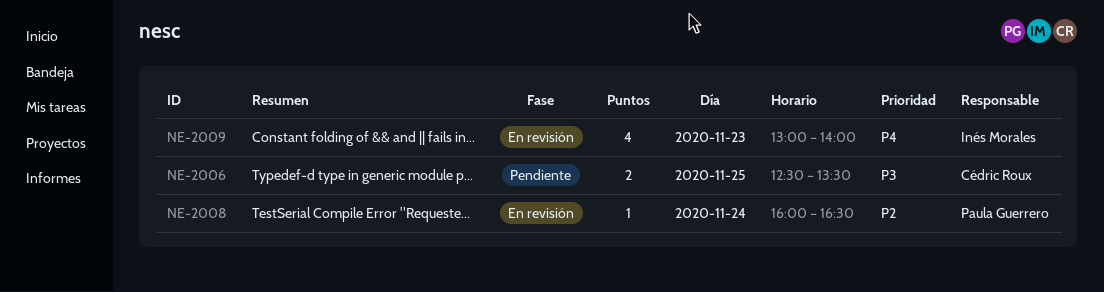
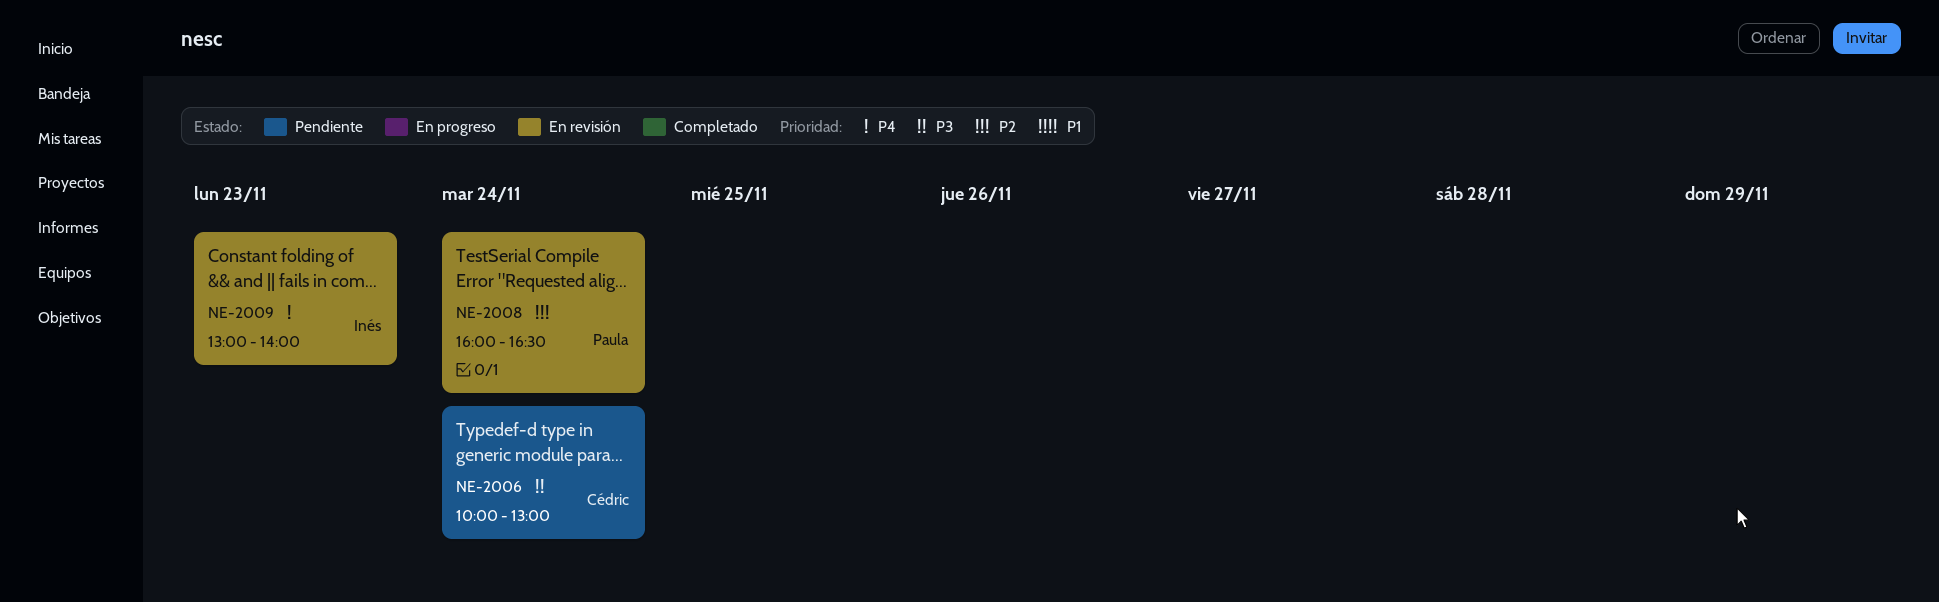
NE-2006, day: Nov 25 -> Nov 24
NE-2006, begins: 12:30 -> 10:00
NE-2006, ends: 13:30 -> 13:00

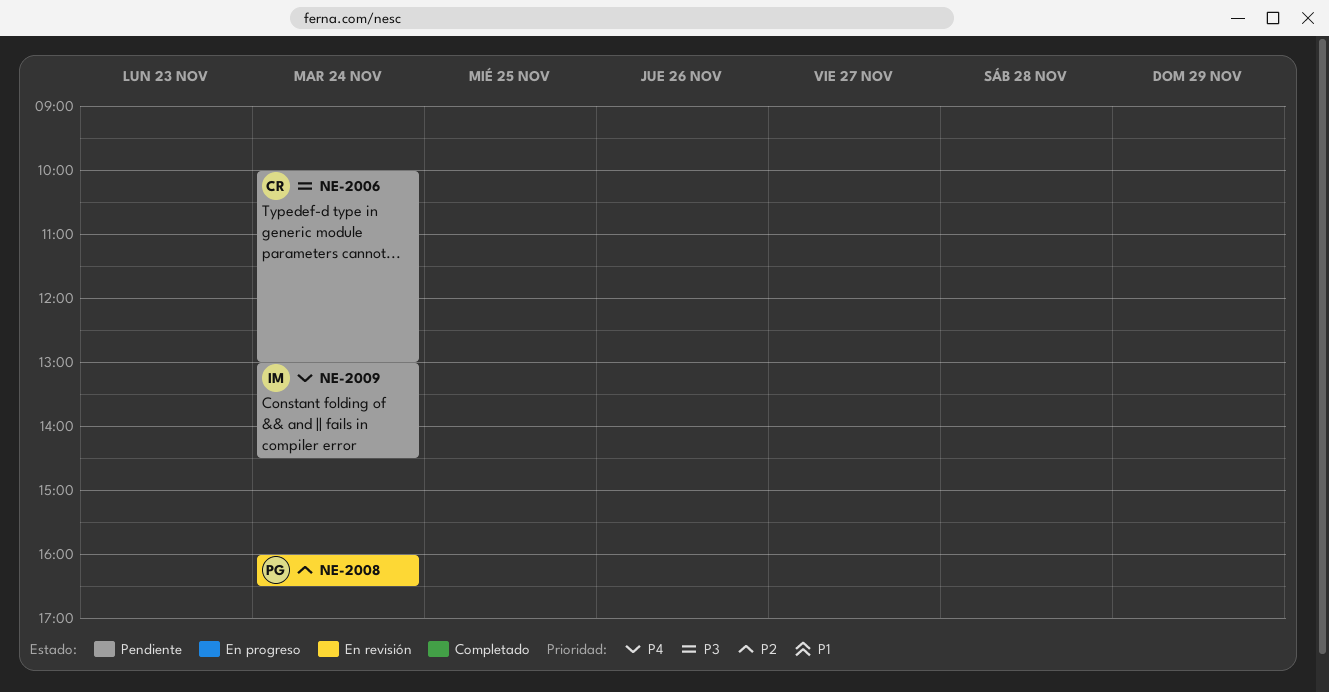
NE-2009, status: En revisión -> Pendiente
NE-2009, day: Nov 23 -> Nov 24
NE-2009, ends: 14:00 -> 14:30

